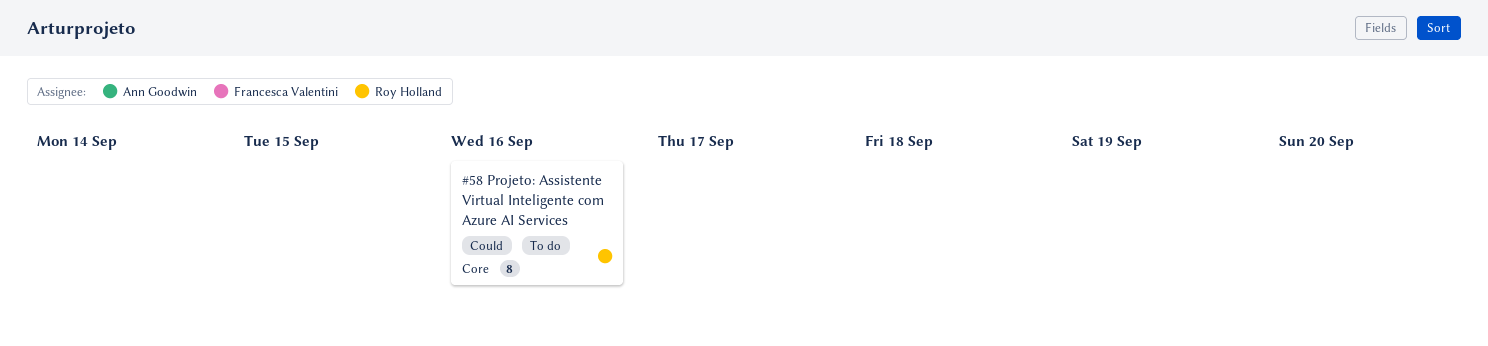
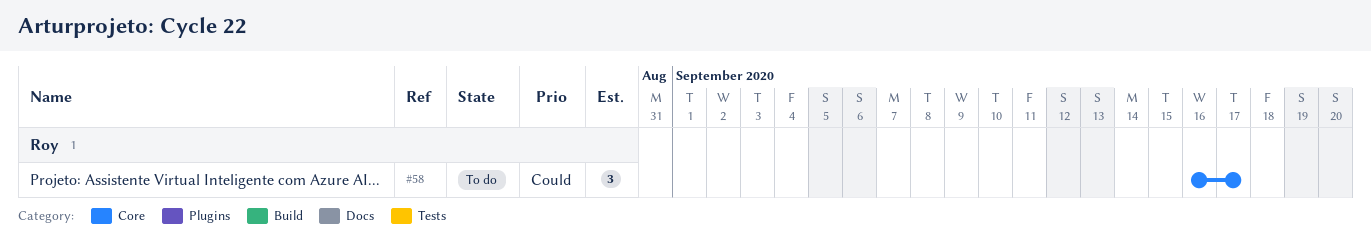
#58, estimate: 8 -> 3
#58, due: Sep 16 -> Sep 17

